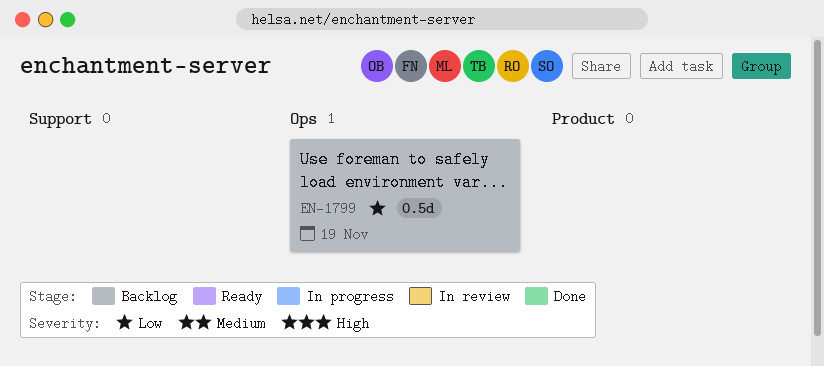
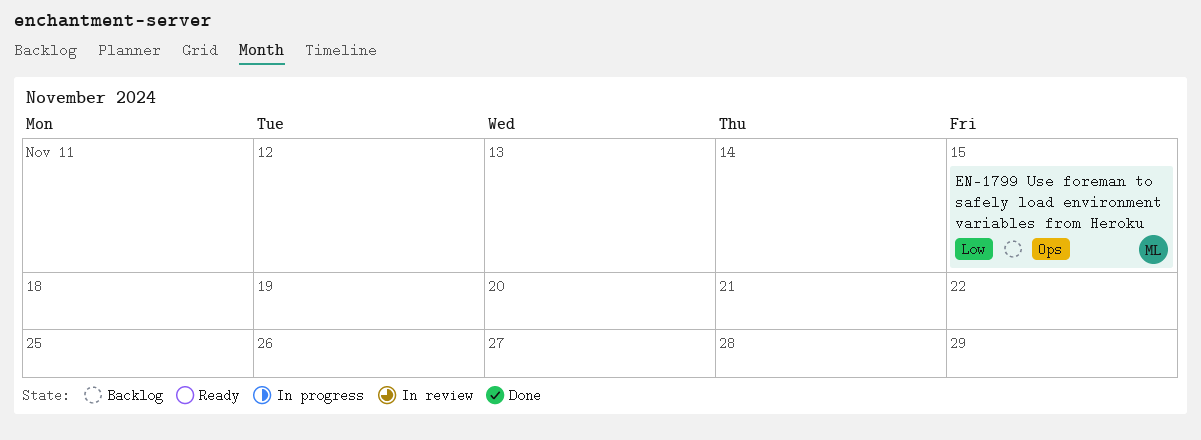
EN-1799, due: Nov 19 -> Nov 15

